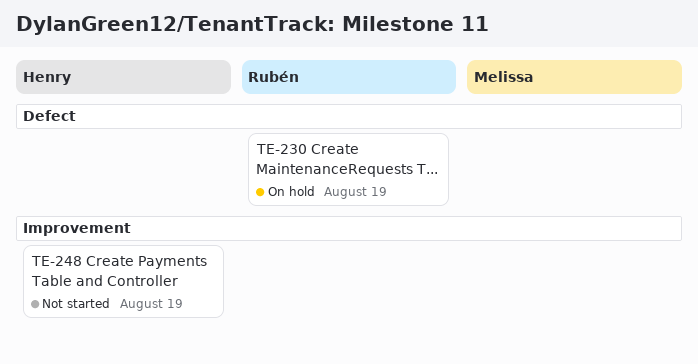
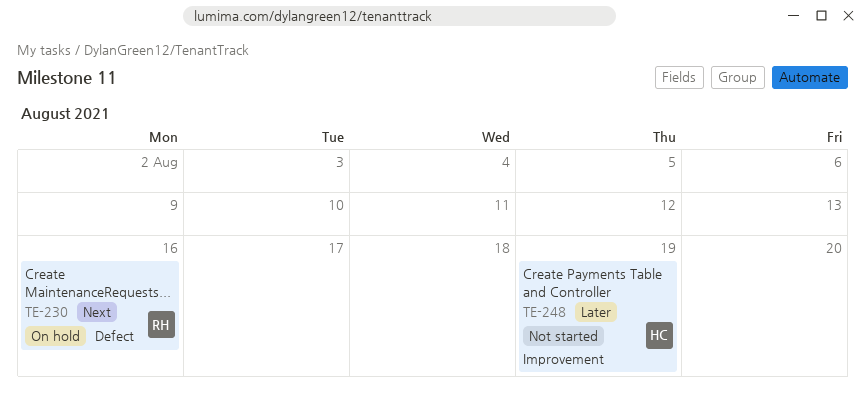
TE-230, due: Aug 19 -> Aug 16

